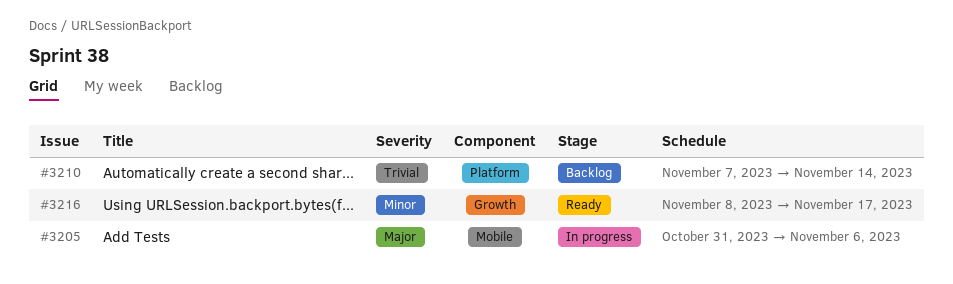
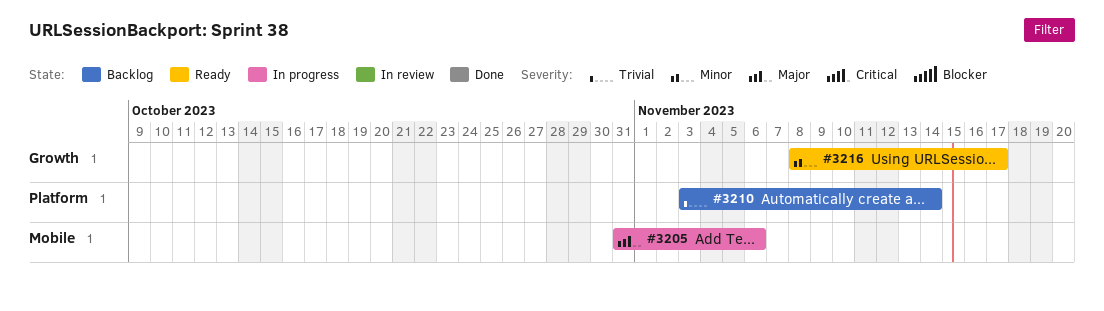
#3210, start: Nov 7 -> Nov 3

